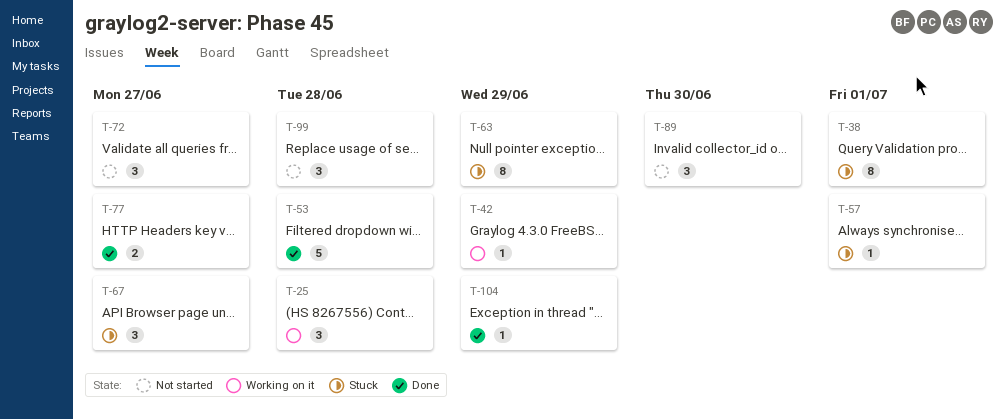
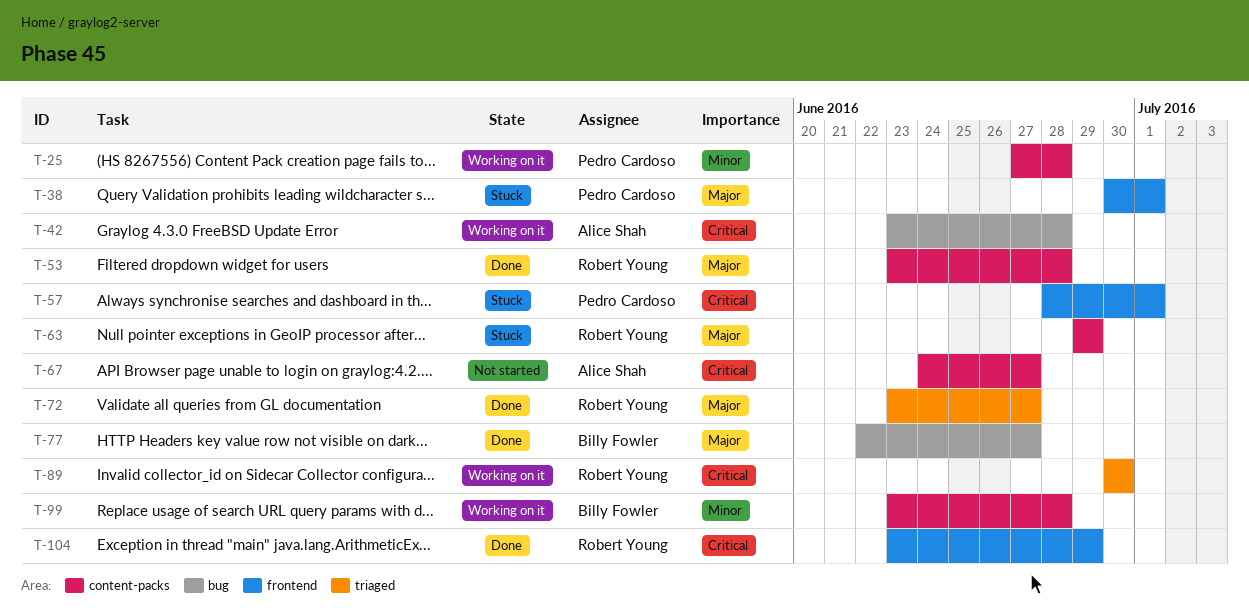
T-42, due: Jun 29 -> Jun 28
T-67, status: Stuck -> Not started
T-72, status: Not started -> Done
T-89, status: Not started -> Working on it
T-99, status: Not started -> Working on it

